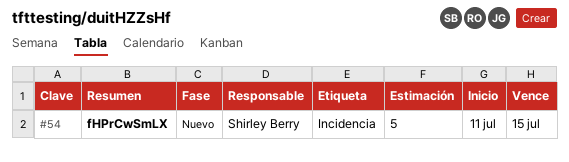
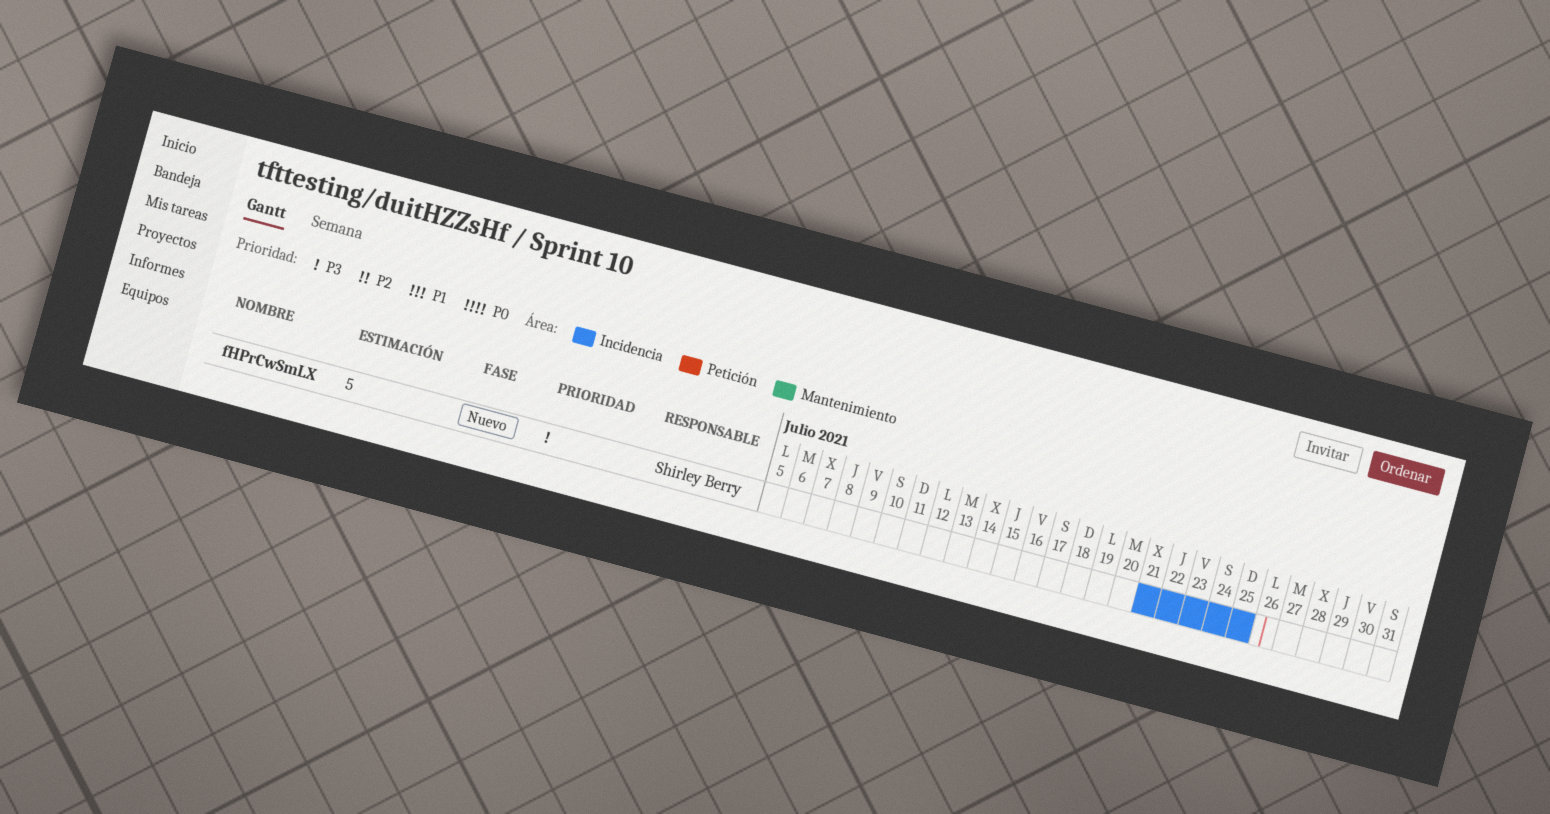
fHPrCwSmLX, start: Jul 11 -> Jul 21
fHPrCwSmLX, due: Jul 15 -> Jul 25

